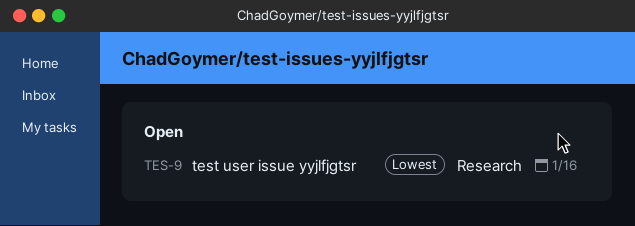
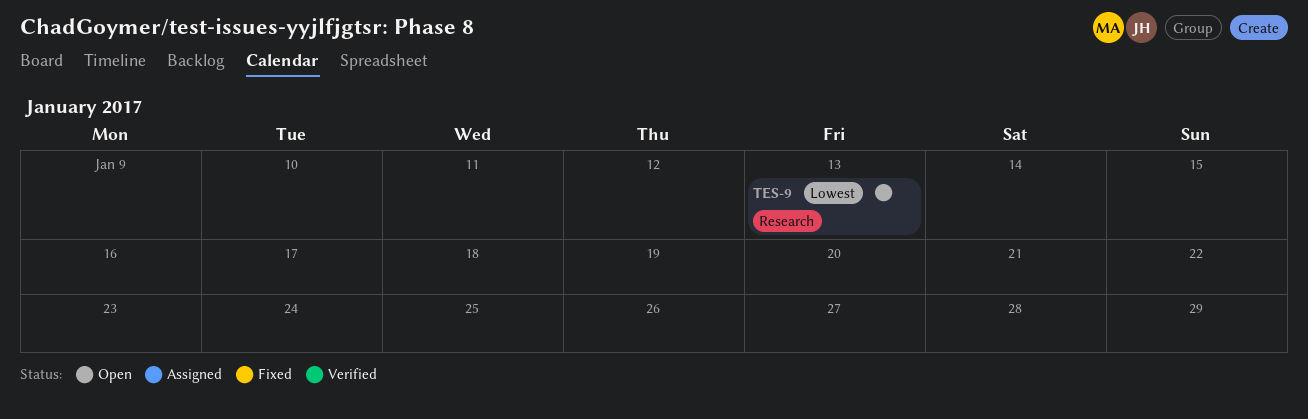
TES-9, due: Jan 16 -> Jan 13

